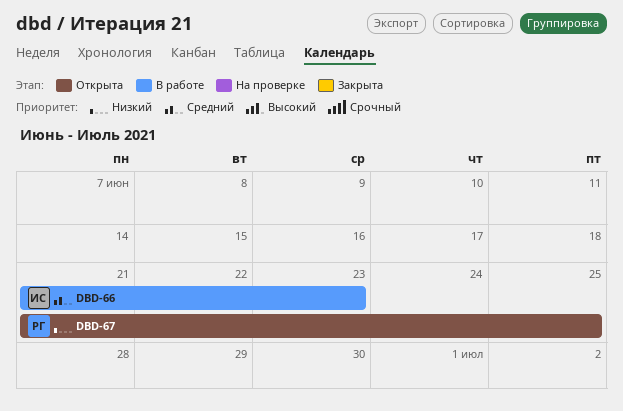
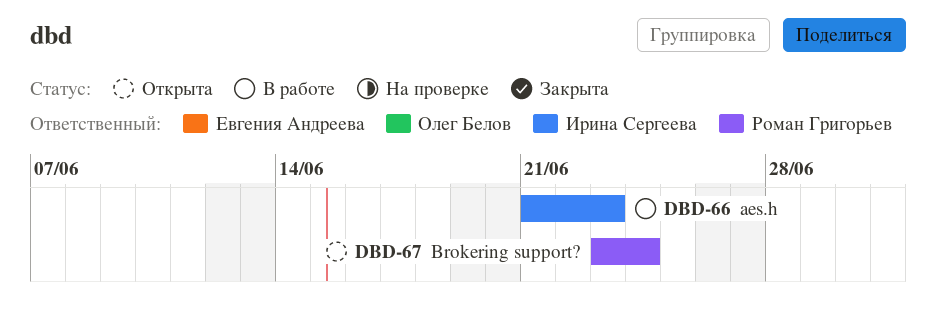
DBD-67, start: Jun 21 -> Jun 23
DBD-67, due: Jun 25 -> Jun 24

